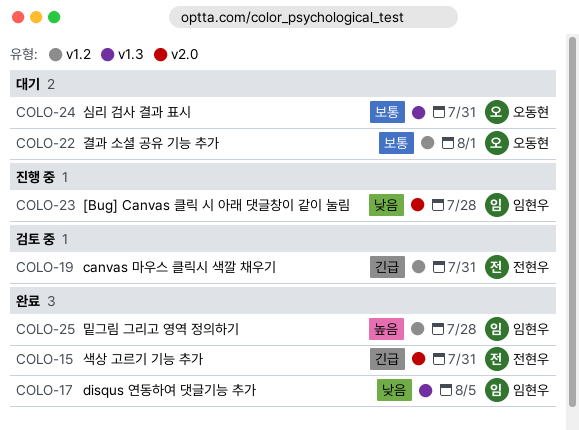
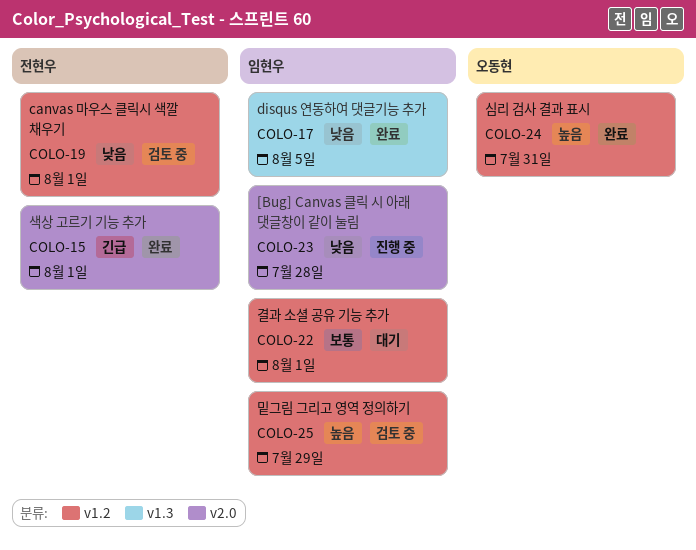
COLO-15, due: Jul 31 -> Aug 1
COLO-19, priority: 긴급 -> 낮음
COLO-19, due: Jul 31 -> Aug 1
COLO-22, owner: 오동현 -> 임현우
COLO-24, status: 대기 -> 완료
COLO-24, priority: 보통 -> 높음
COLO-24, label: v1.3 -> v1.2
COLO-25, status: 완료 -> 검토 중
COLO-25, due: Jul 28 -> Jul 29

